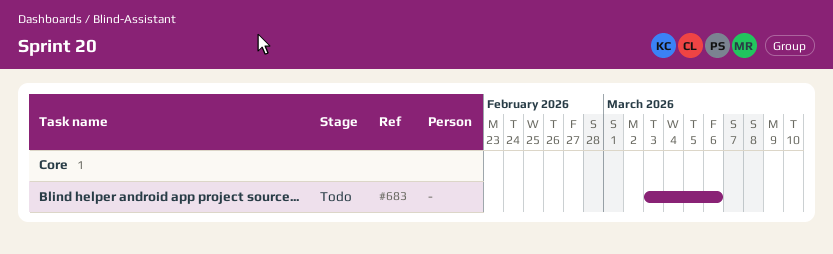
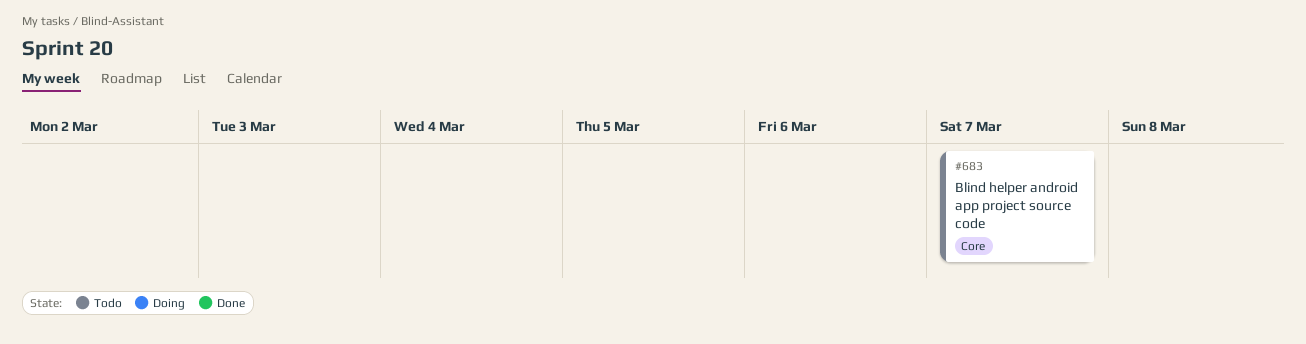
#683, due: Mar 6 -> Mar 7

